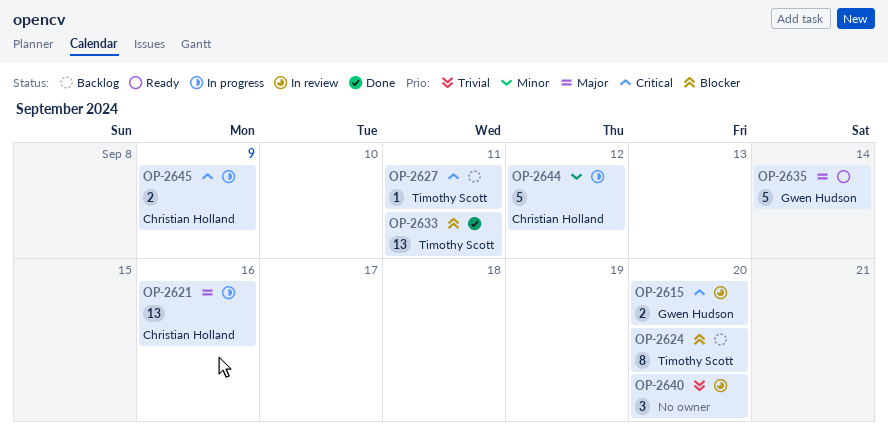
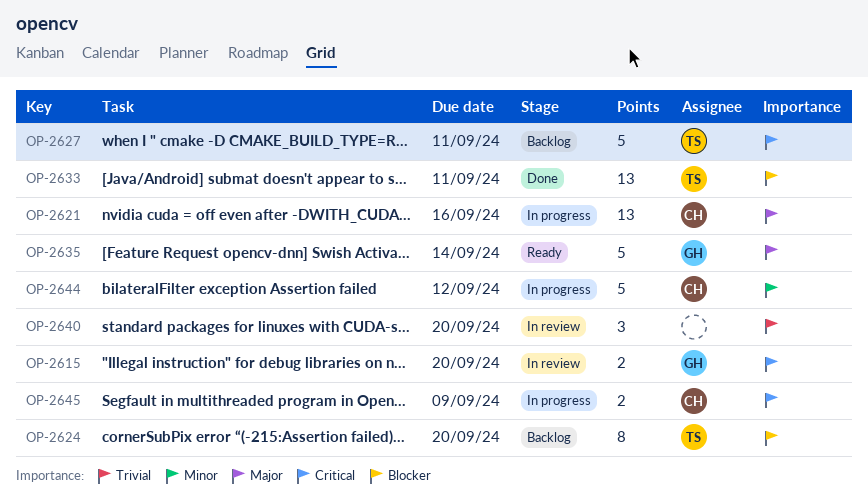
OP-2627, estimate: 1 -> 5

